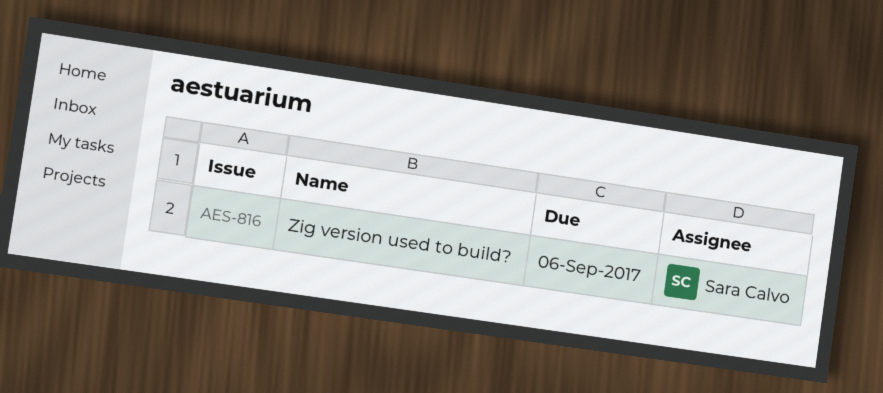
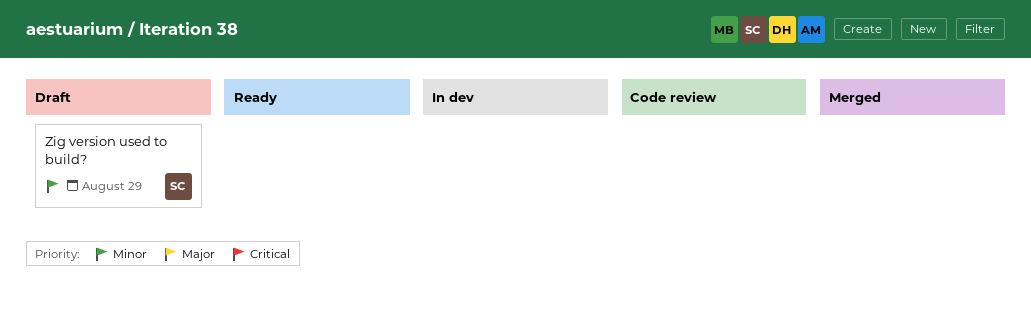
Zig version used to build?, due: Sep 6 -> Aug 29

